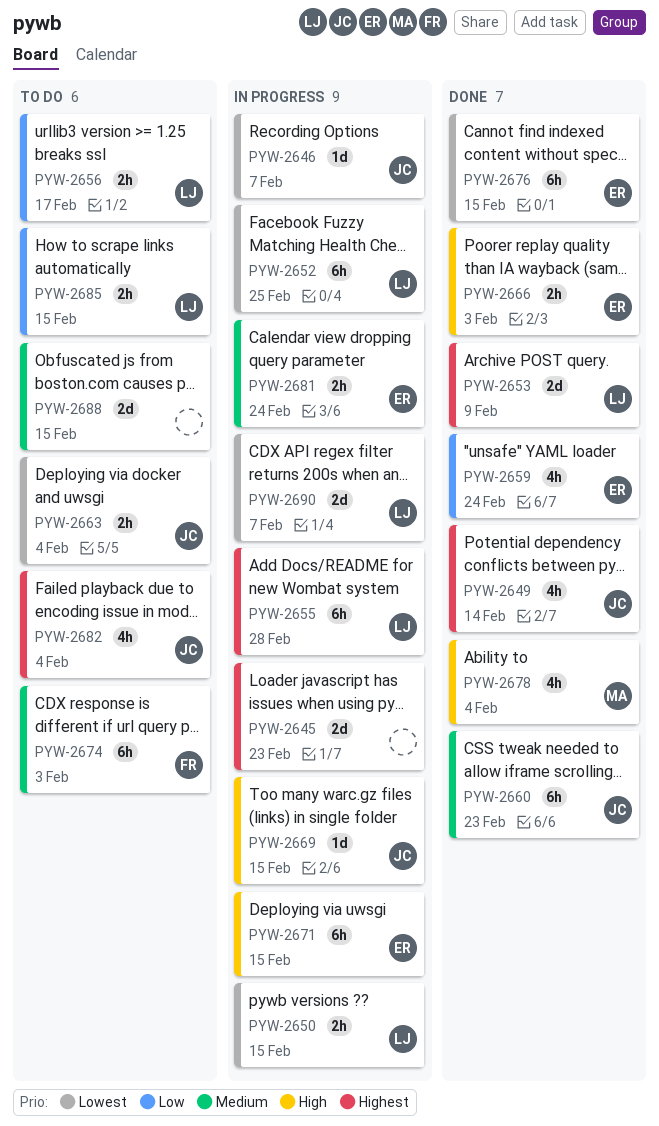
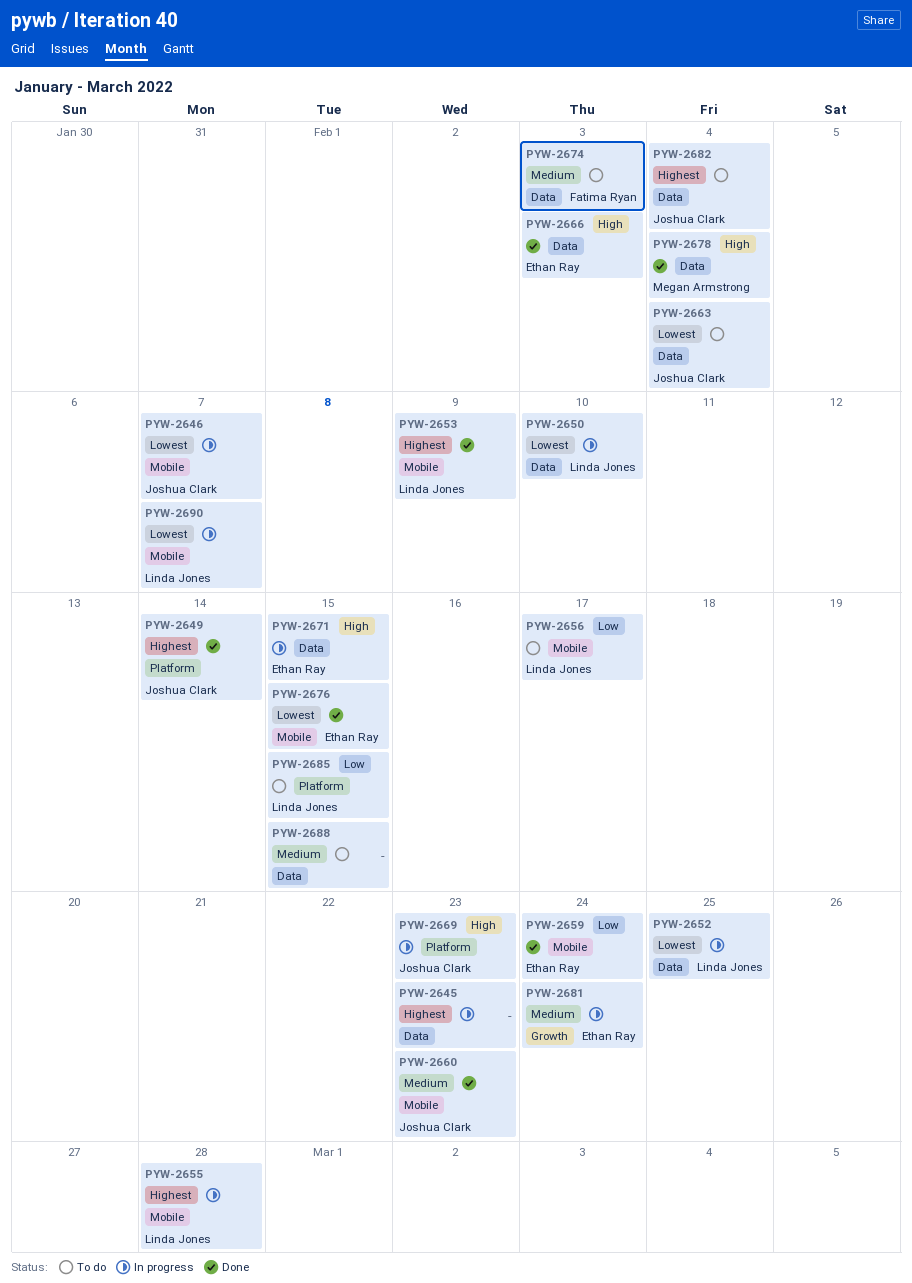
PYW-2650, due: Feb 15 -> Feb 10
PYW-2669, due: Feb 15 -> Feb 23

